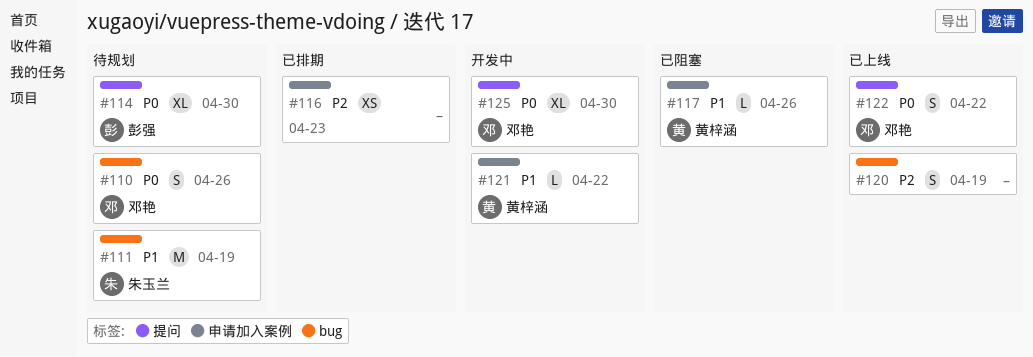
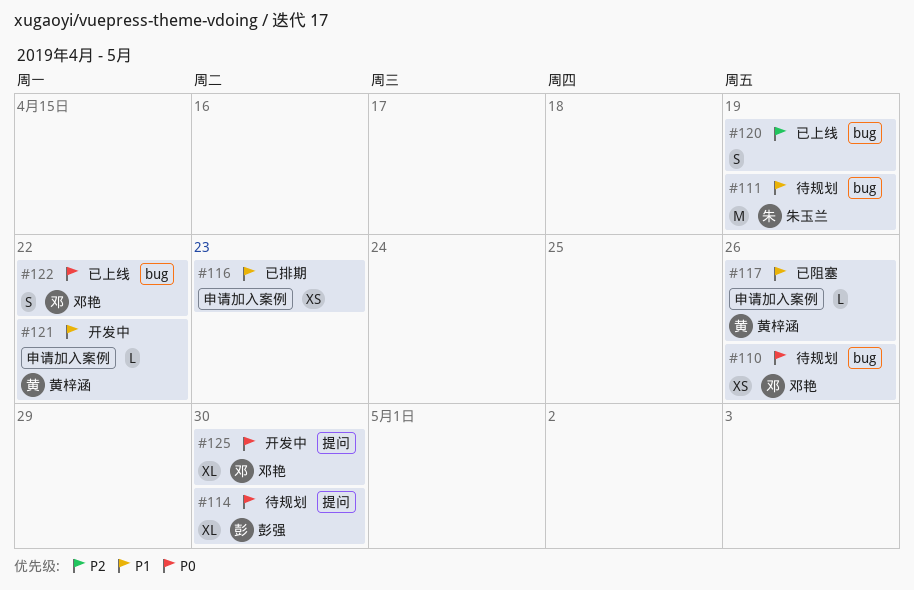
#110, estimate: S -> XS
#116, priority: P2 -> P1
#122, label: 提问 -> bug

